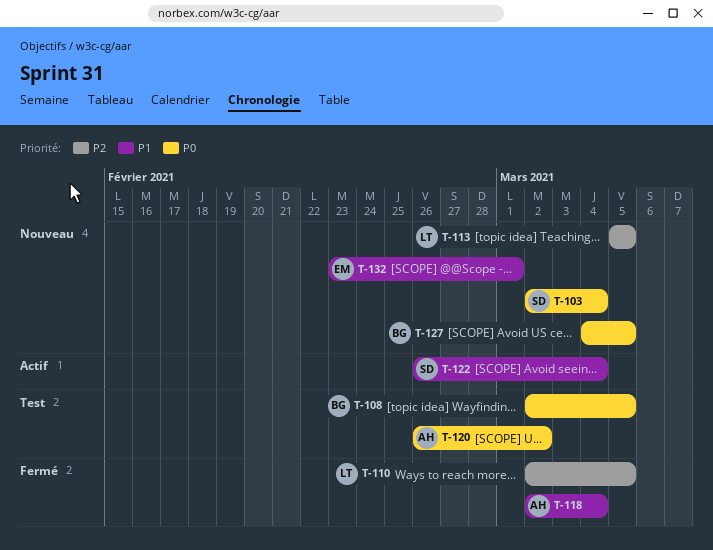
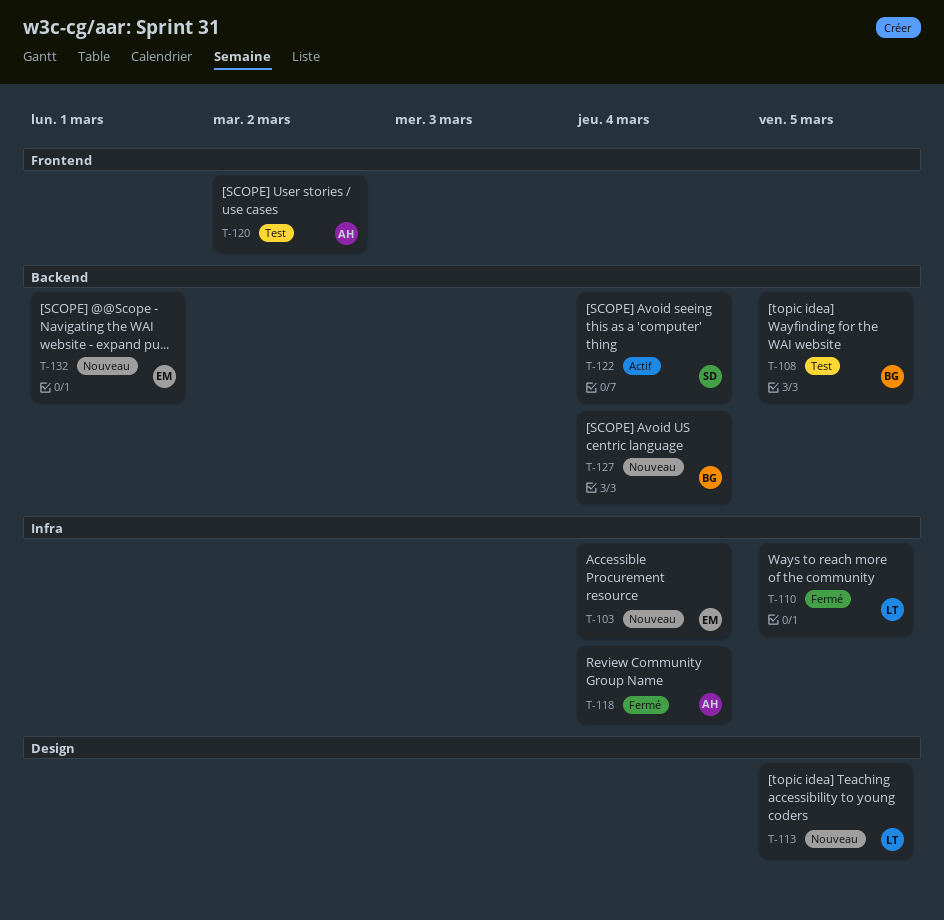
T-103, owner: SD -> EM
T-127, due: Mar 5 -> Mar 4

